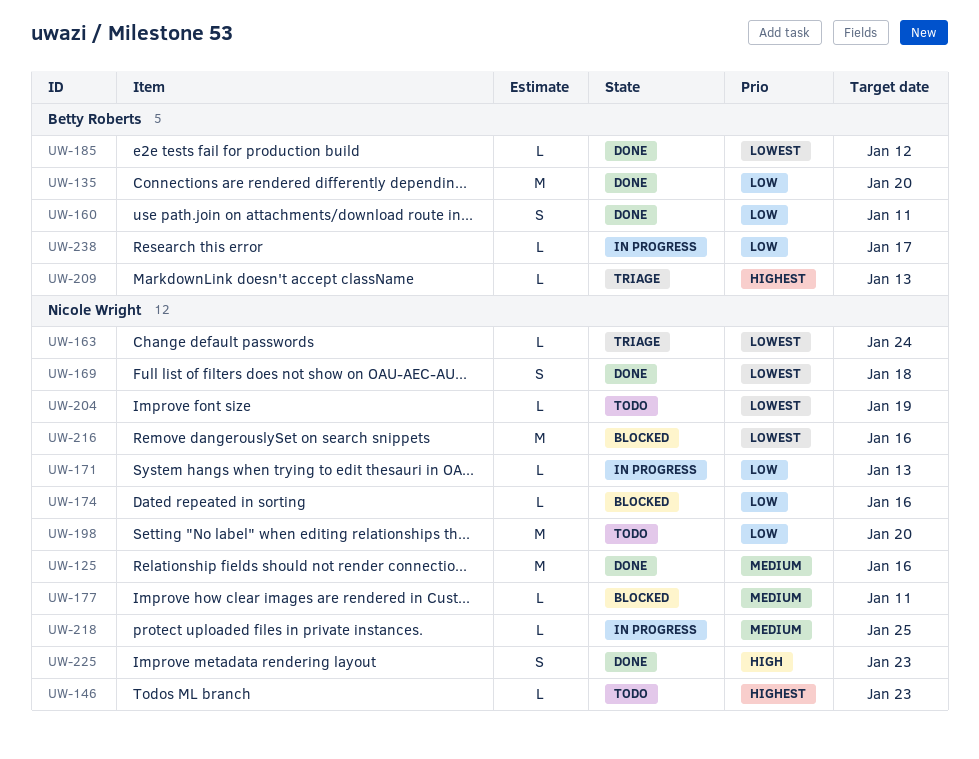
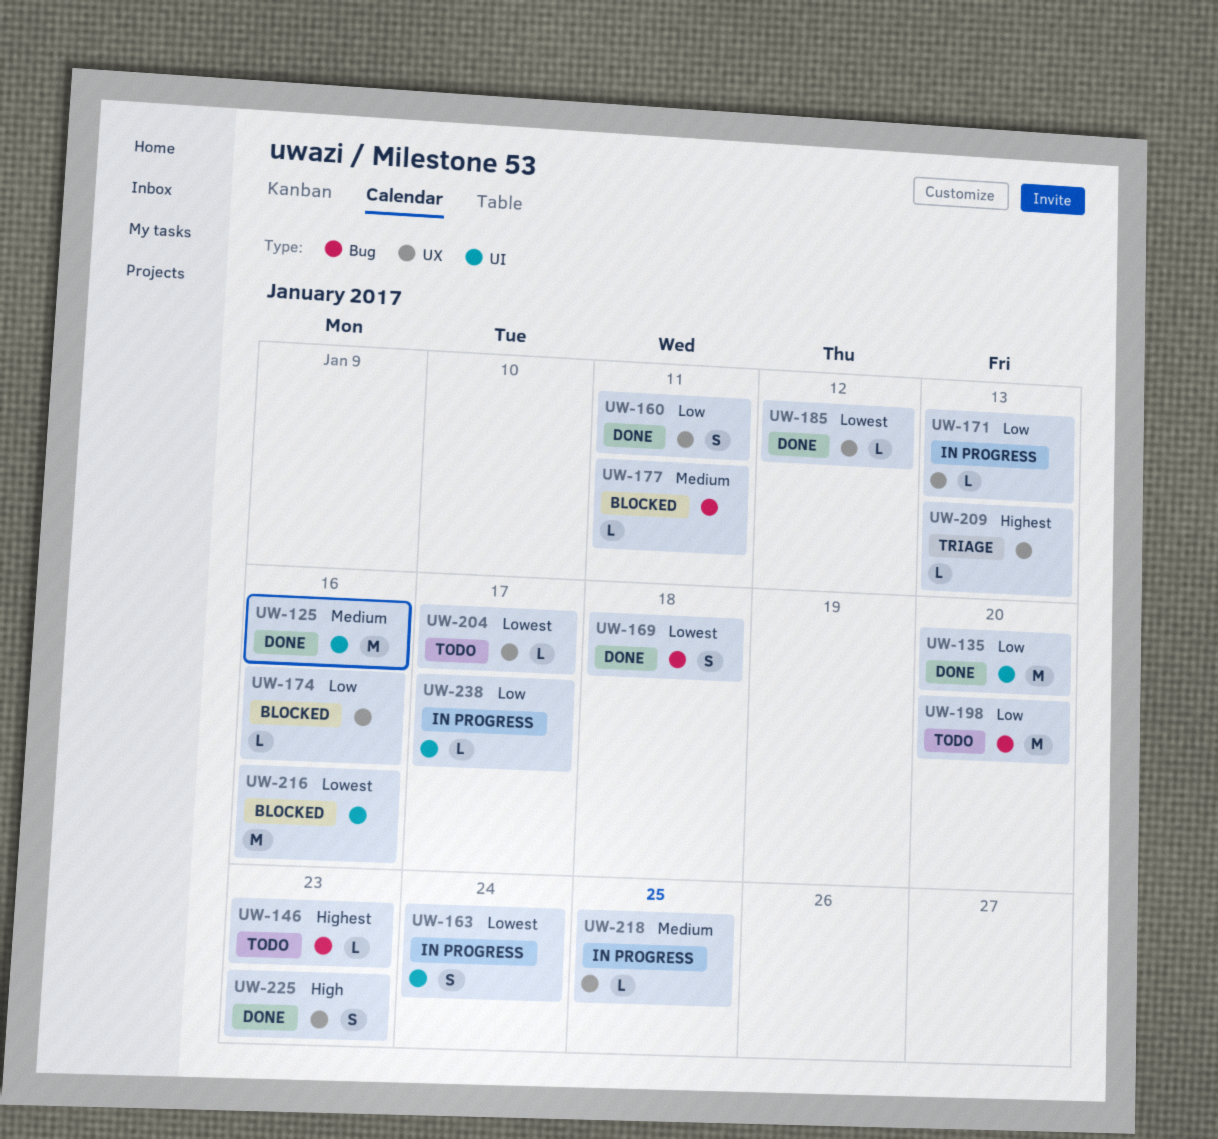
UW-163, status: Triage -> In progress
UW-163, estimate: L -> S
UW-204, due: Jan 19 -> Jan 17

